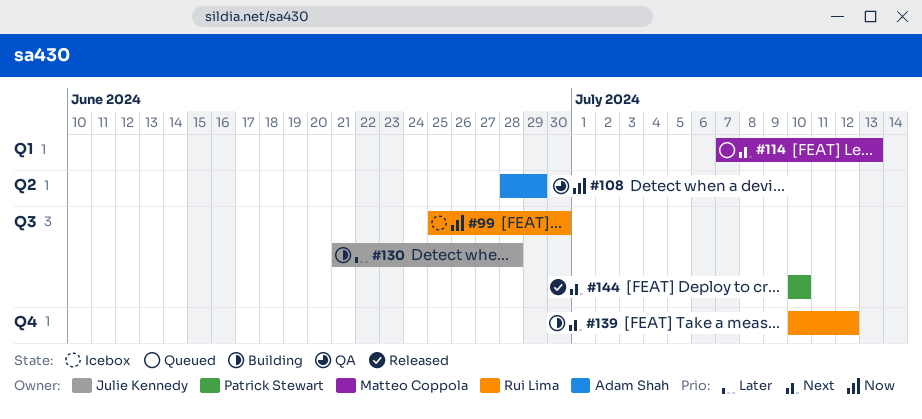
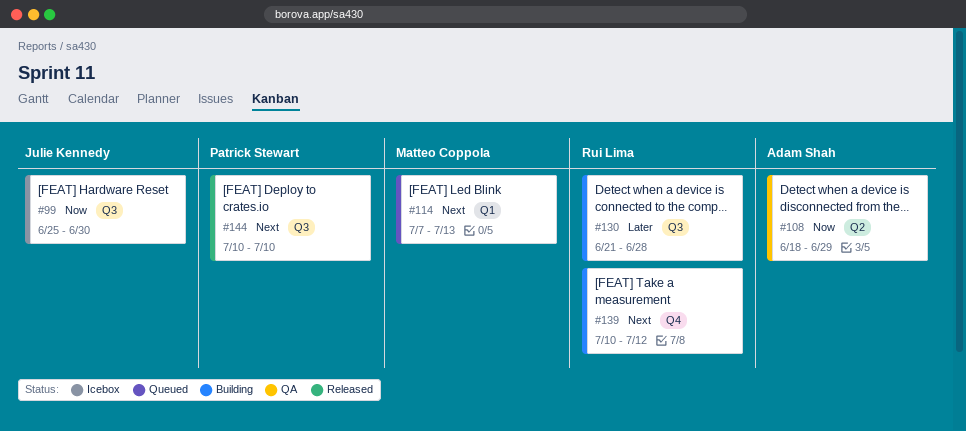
#99, owner: Rui Lima -> Julie Kennedy
#108, start: Jun 28 -> Jun 18
#130, owner: Julie Kennedy -> Rui Lima

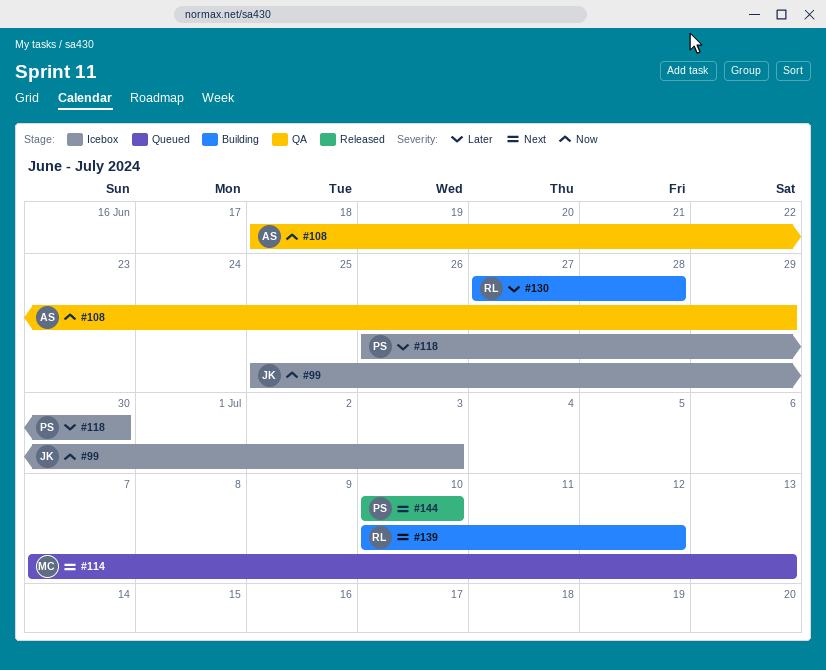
#99, due: Jun 30 -> Jul 3
#118: none -> present
#130, start: Jun 21 -> Jun 27

